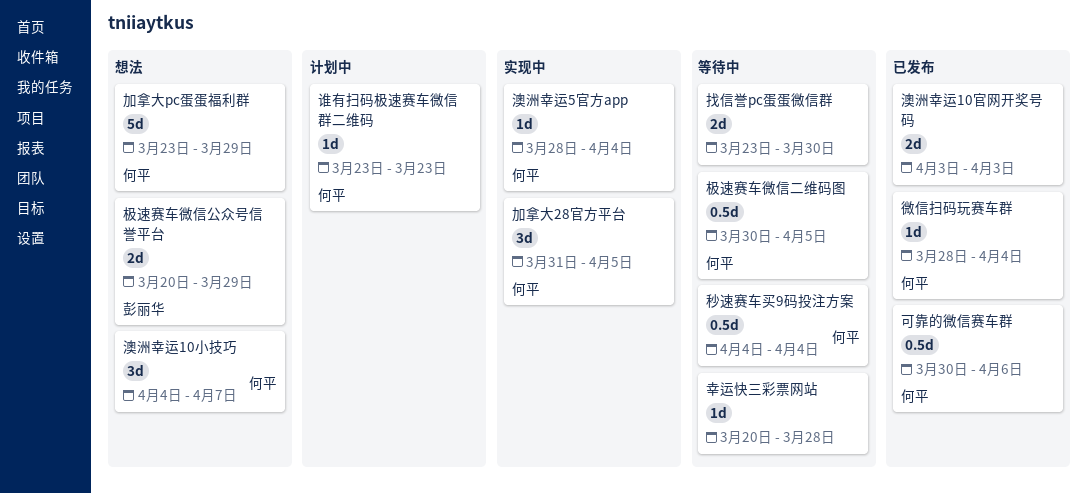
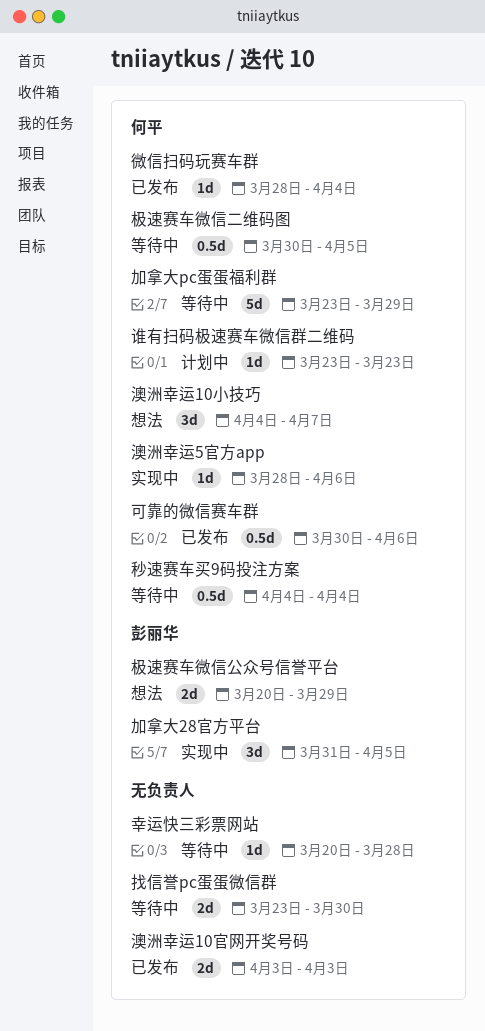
加拿大28官方平台, owner: 何平 -> 彭丽华
加拿大pc蛋蛋福利群, status: 想法 -> 等待中
澳洲幸运5官方app, due: Apr 4 -> Apr 6

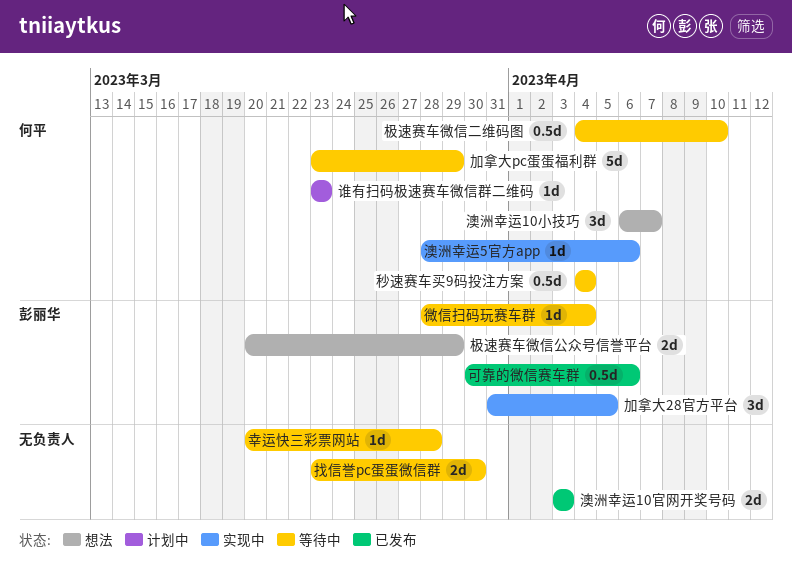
可靠的微信赛车群, owner: 何平 -> 彭丽华
微信扫码玩赛车群, status: 已发布 -> 等待中
微信扫码玩赛车群, owner: 何平 -> 彭丽华
极速赛车微信二维码图, start: Mar 30 -> Apr 4
极速赛车微信二维码图, due: Apr 5 -> Apr 10
澳洲幸运10小技巧, start: Apr 4 -> Apr 6

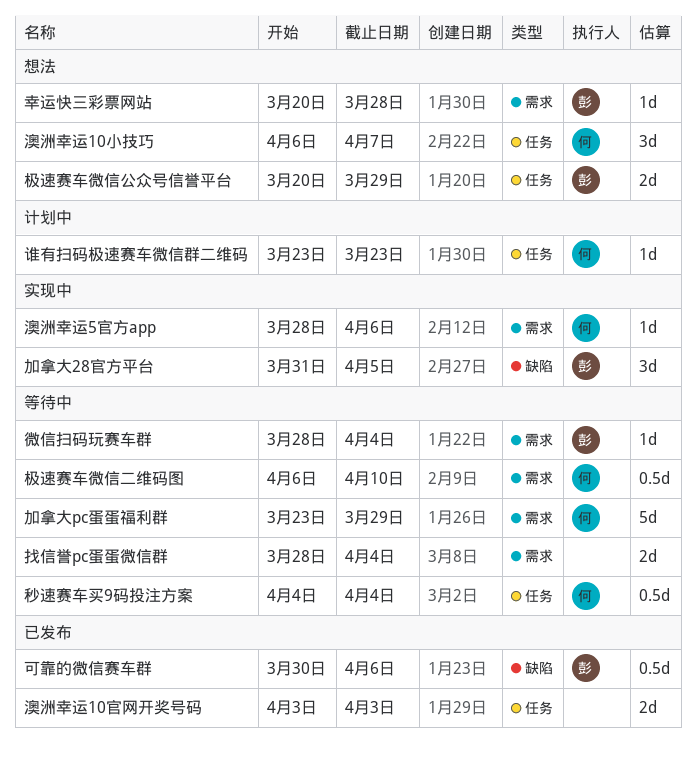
幸运快三彩票网站, status: 等待中 -> 想法
幸运快三彩票网站, owner: none -> 彭丽华
找信誉pc蛋蛋微信群, start: Mar 23 -> Mar 28
找信誉pc蛋蛋微信群, due: Mar 30 -> Apr 4
极速赛车微信二维码图, start: Apr 4 -> Apr 6

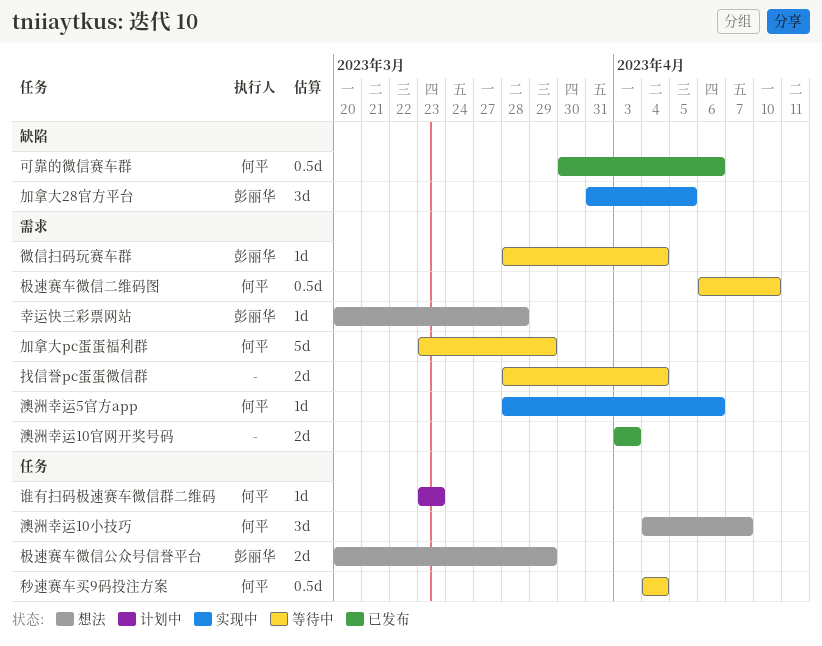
可靠的微信赛车群, owner: 彭丽华 -> 何平
澳洲幸运10官网开奖号码, label: 任务 -> 需求
澳洲幸运10小技巧, start: Apr 6 -> Apr 4

